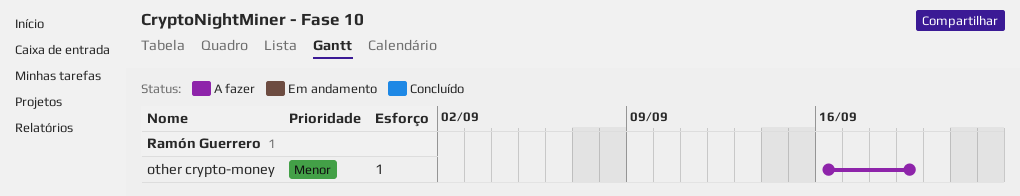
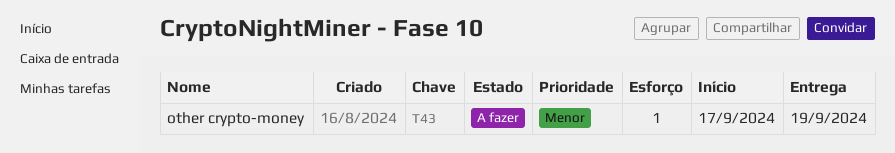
other crypto-money, start: Sep 16 -> Sep 17

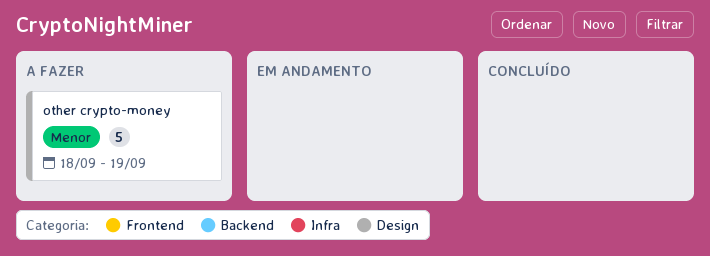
other crypto-money, estimate: 1 -> 5
other crypto-money, start: Sep 17 -> Sep 18

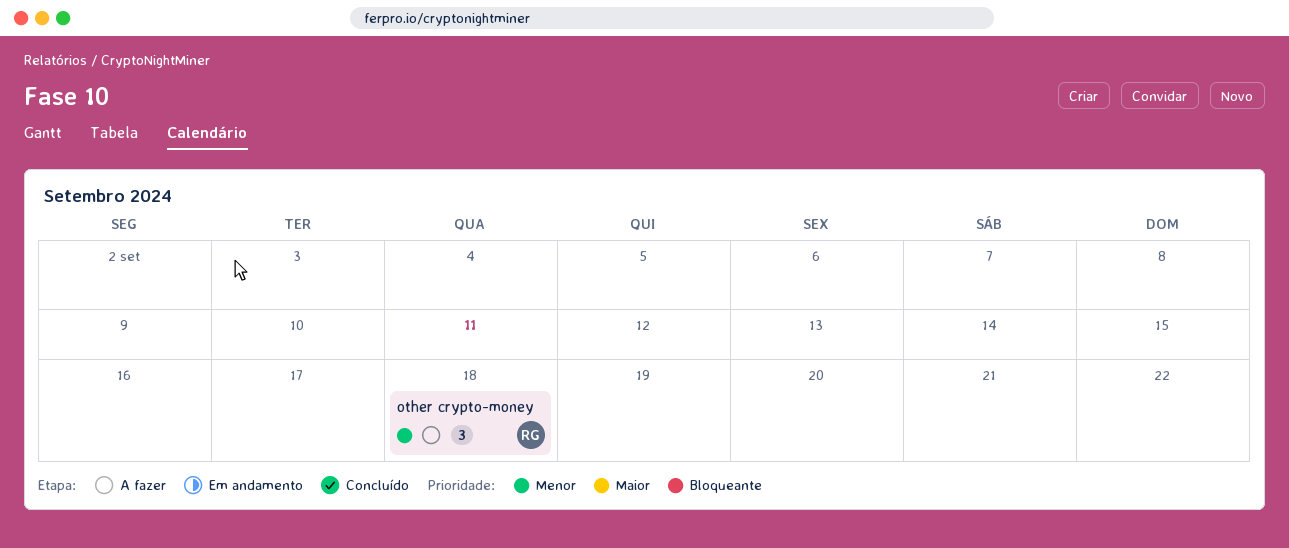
other crypto-money, estimate: 5 -> 3
other crypto-money, due: Sep 19 -> Sep 18

